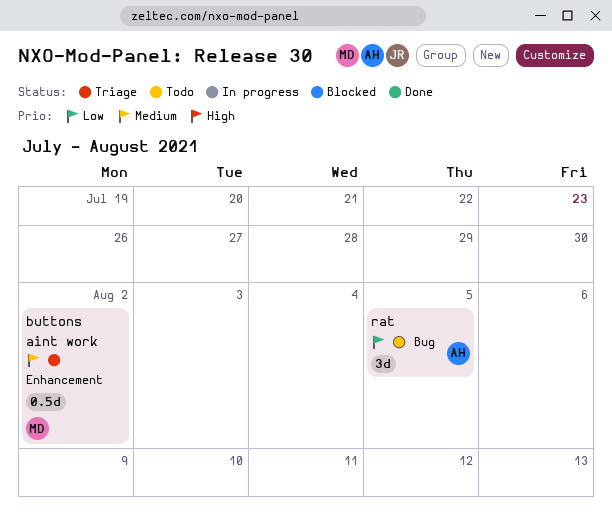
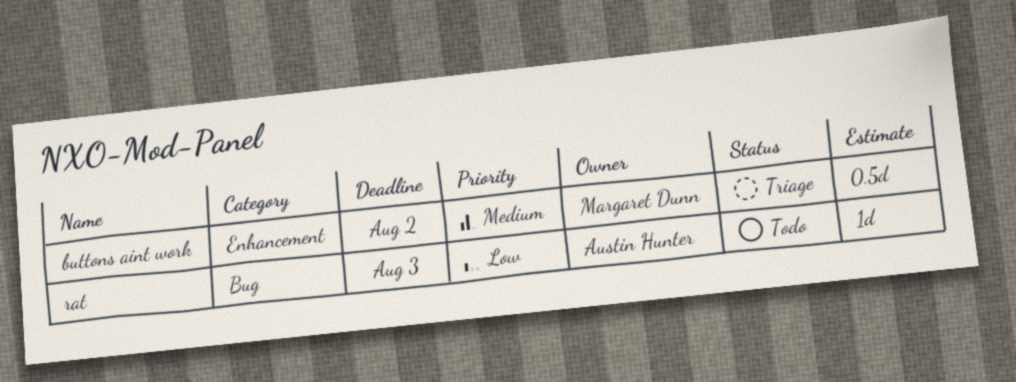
rat, estimate: 3d -> 1d
rat, due: Aug 5 -> Aug 3

